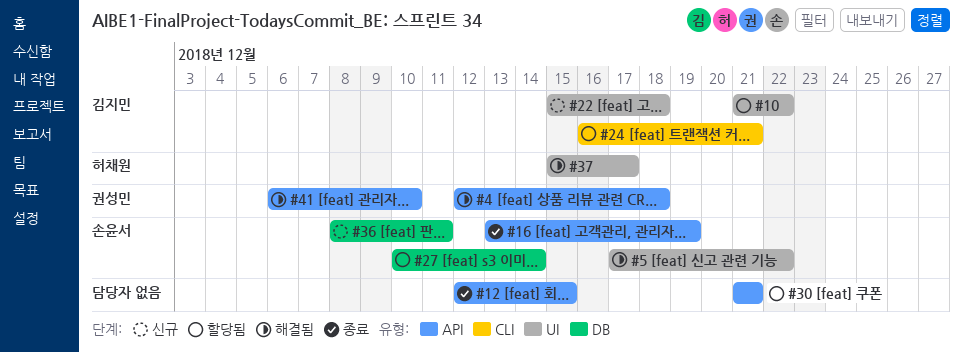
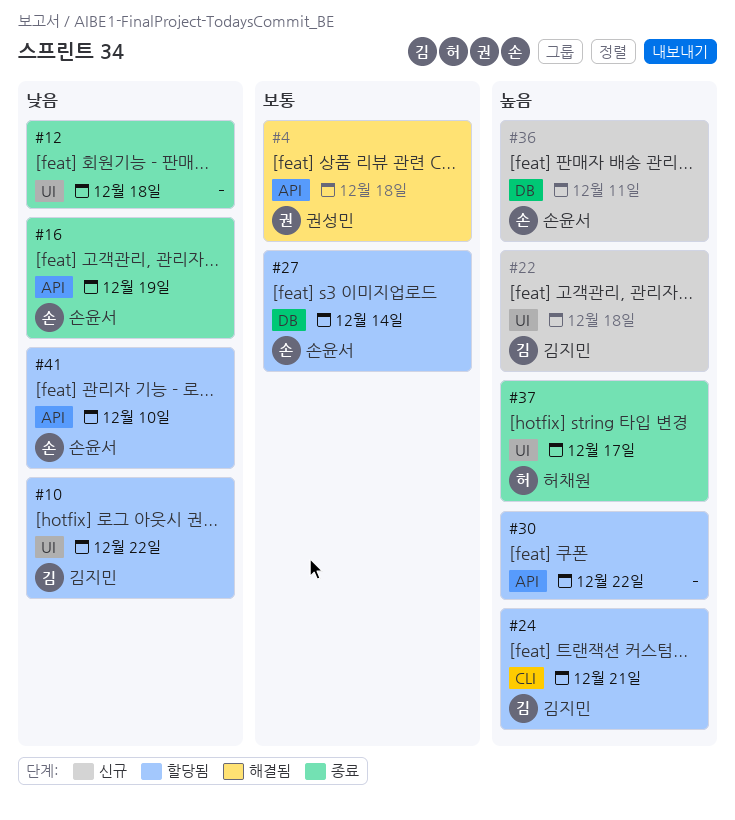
#5: present -> none
#12, label: API -> UI
#12, due: Dec 15 -> Dec 18
#30, due: Dec 21 -> Dec 22
#37, status: 해결됨 -> 종료
#41, status: 해결됨 -> 할당됨
#41, owner: 권성민 -> 손윤서

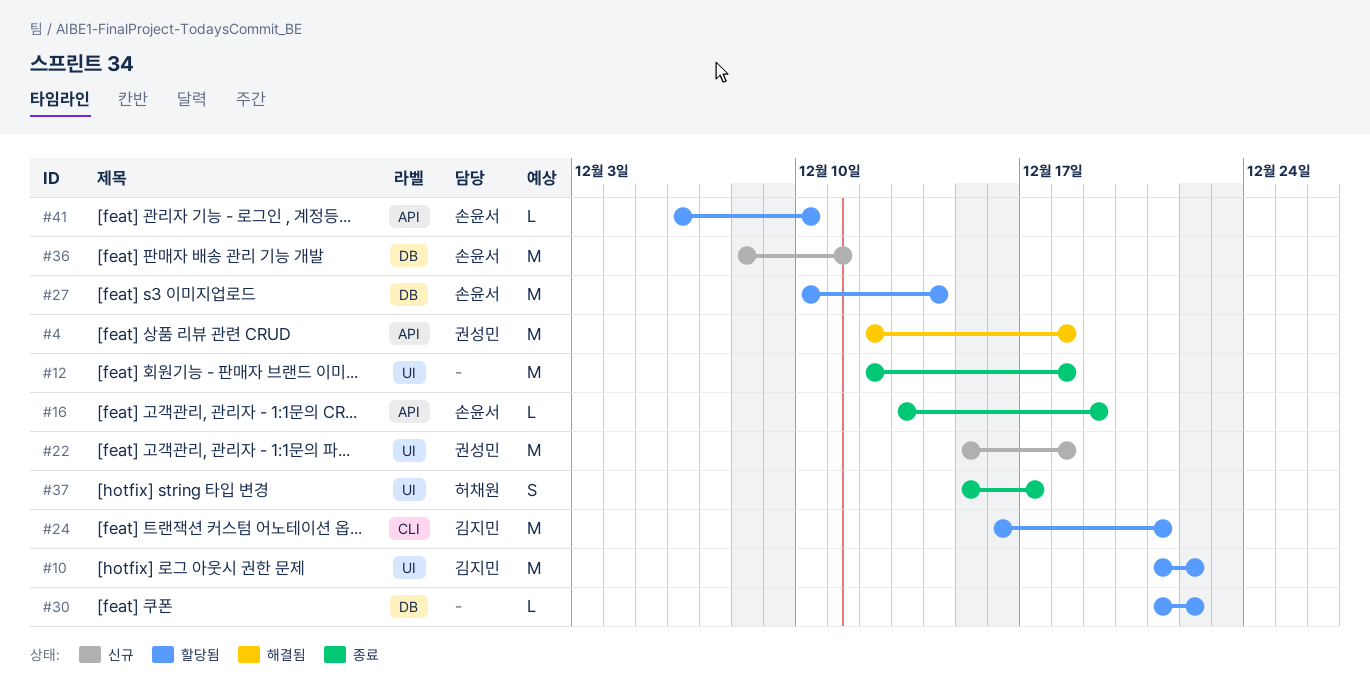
#22, owner: 김지민 -> 권성민
#30, label: API -> DB

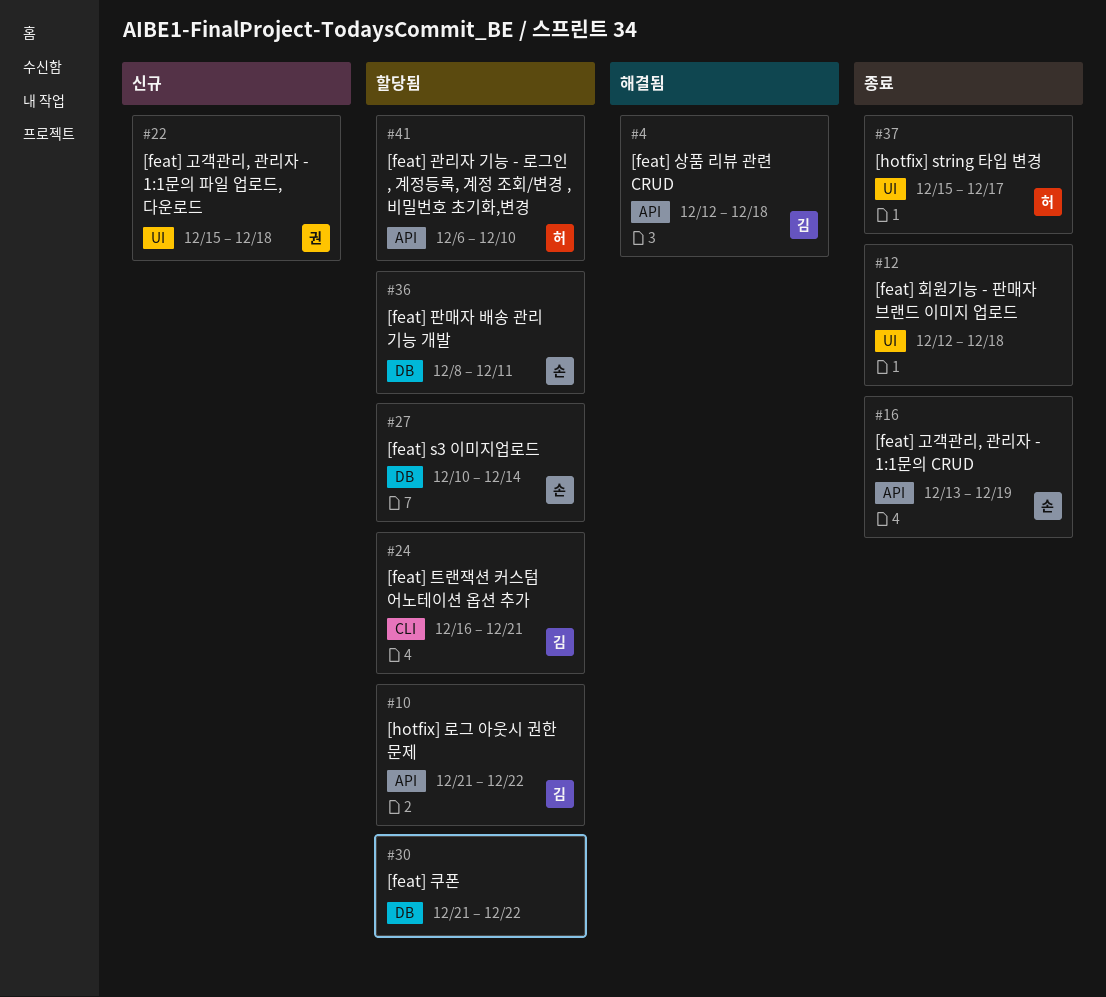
#4, owner: 권성민 -> 김지민
#10, label: UI -> API
#36, status: 신규 -> 할당됨
#41, owner: 손윤서 -> 허채원

